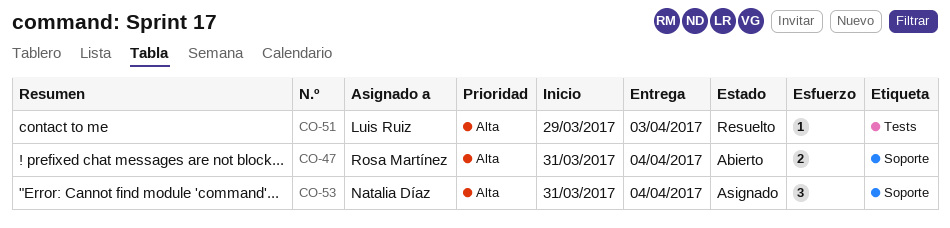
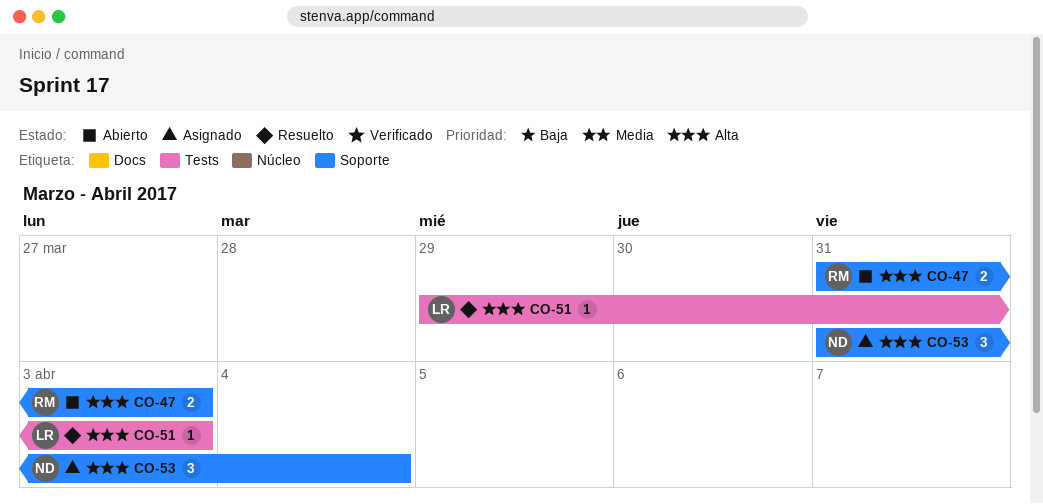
CO-47, due: Apr 4 -> Apr 3

